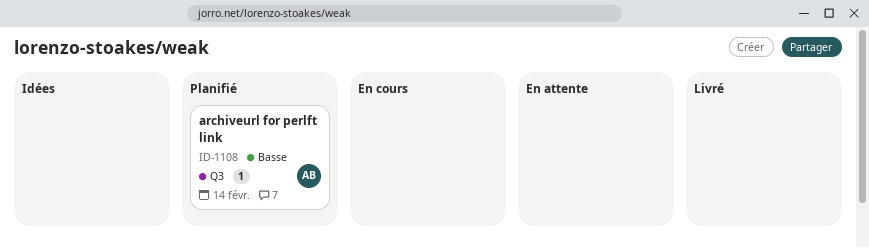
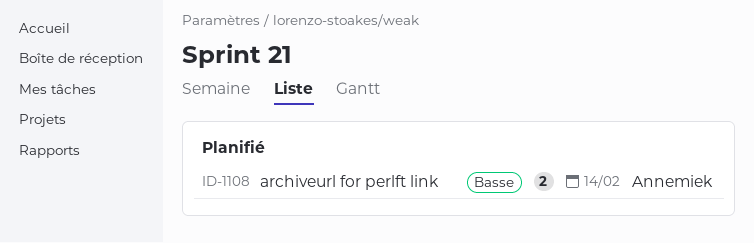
ID-1108, estimate: 1 -> 2

